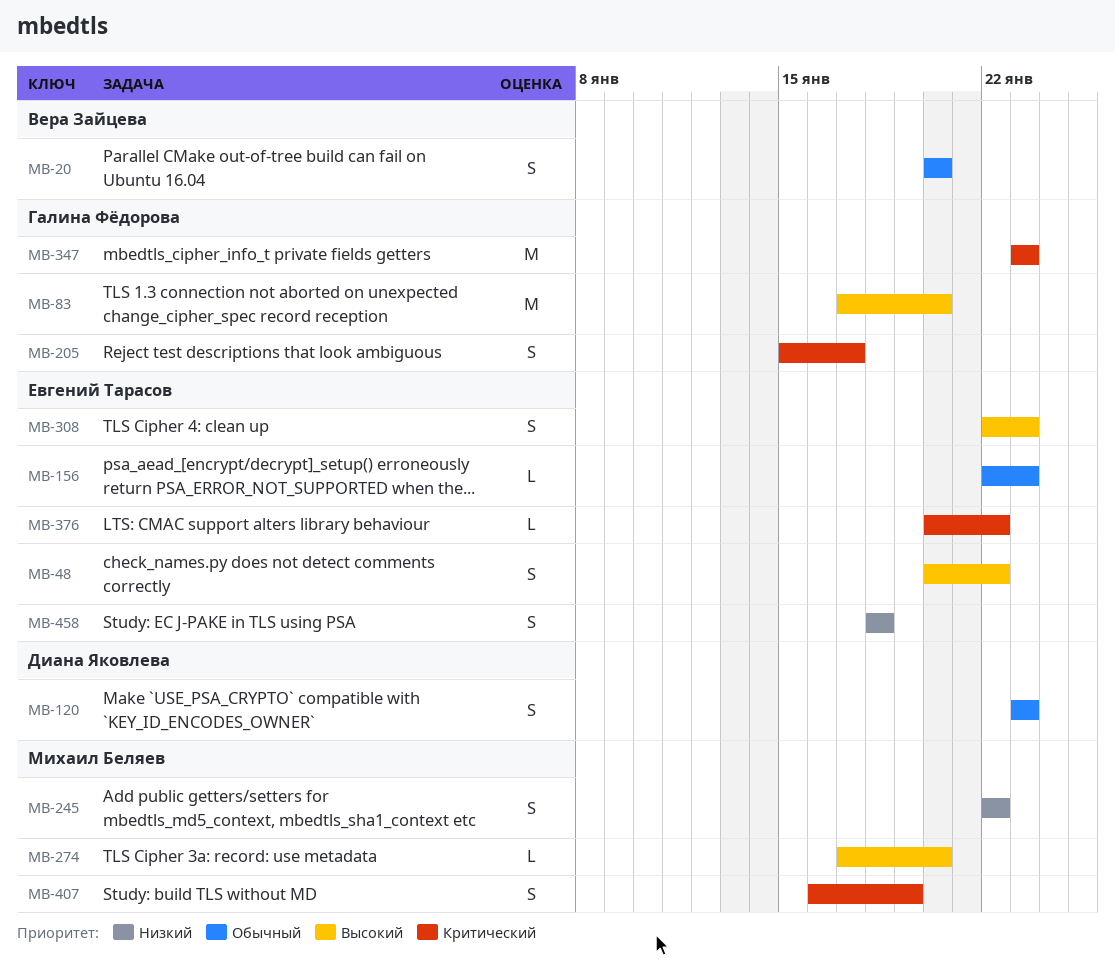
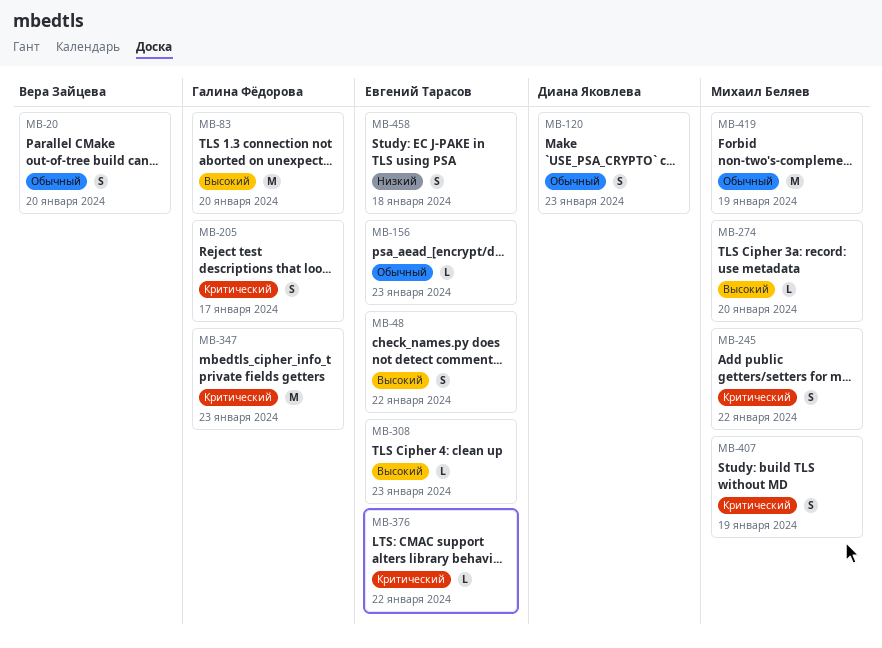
MB-245, priority: Низкий -> Критический
MB-308, estimate: S -> L
MB-419: none -> present

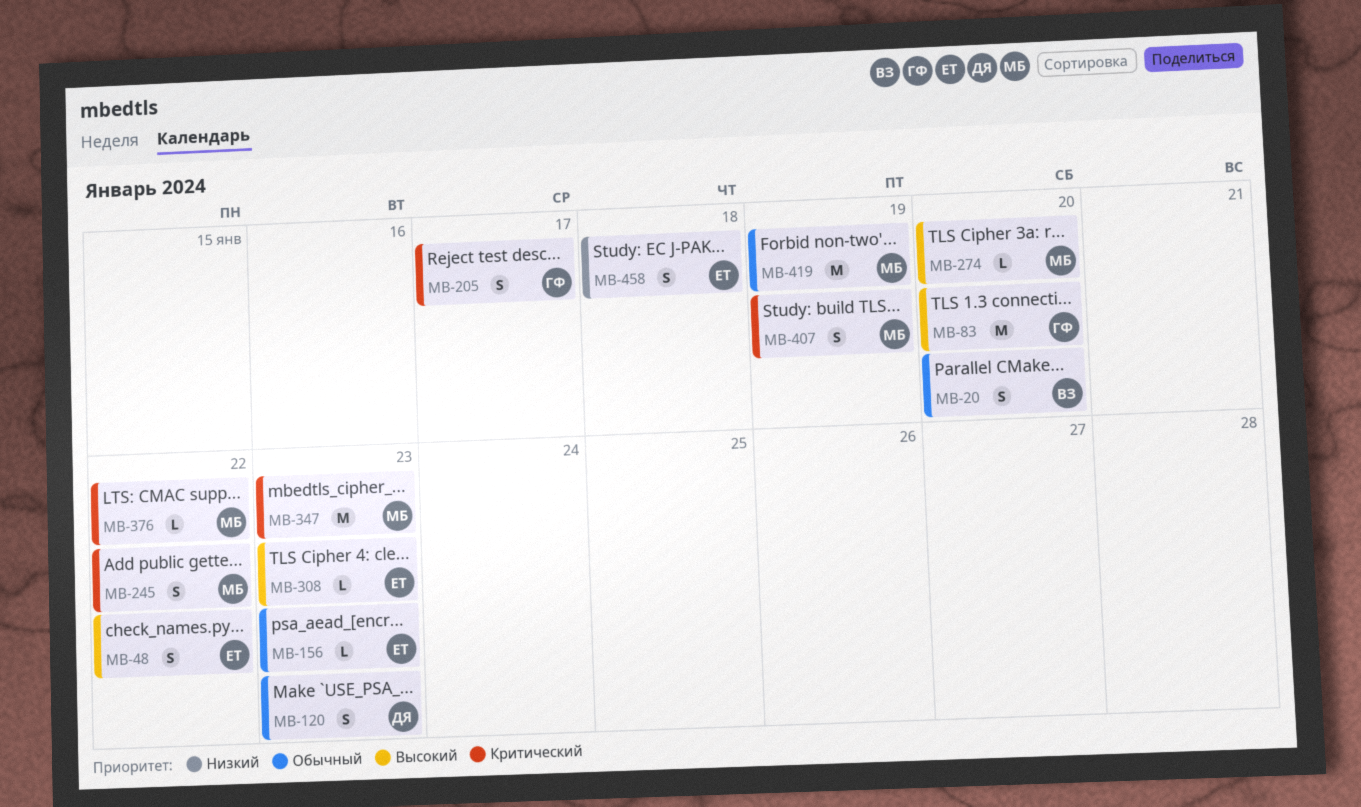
MB-347, owner: Галина Фёдорова -> Михаил Беляев
MB-376, owner: Евгений Тарасов -> Михаил Беляев

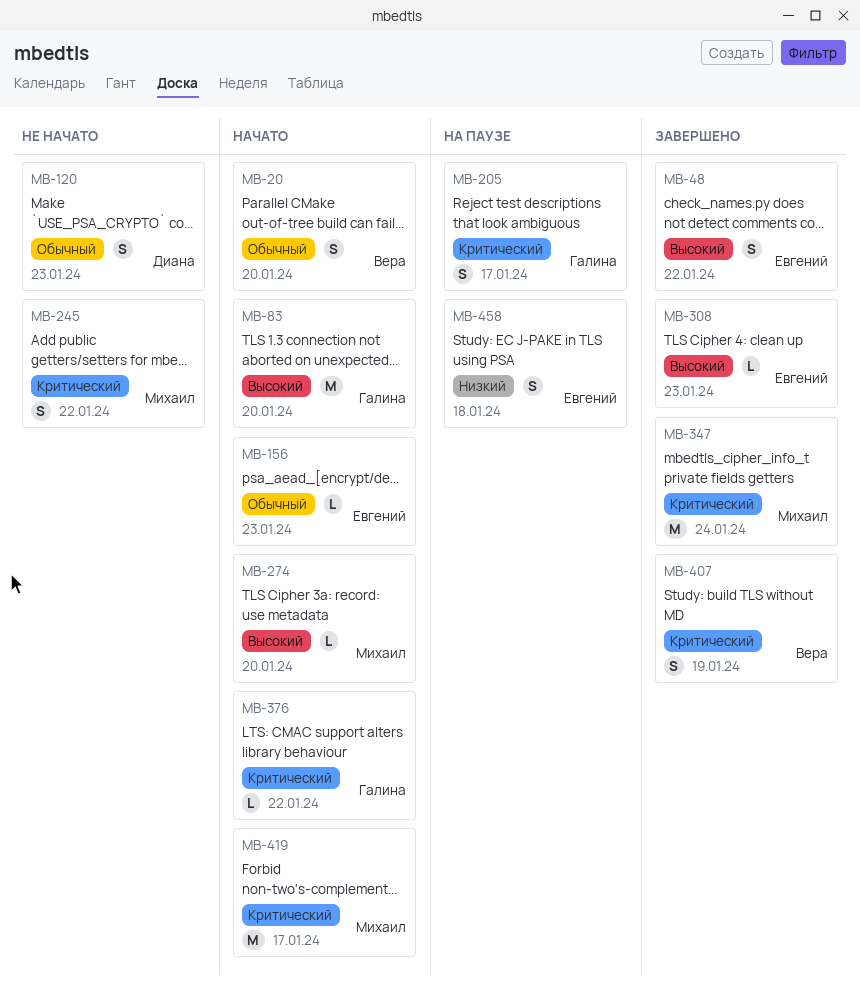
MB-347, due: Jan 23 -> Jan 24
MB-376, owner: Михаил -> Галина
MB-407, owner: Михаил -> Вера
MB-419, priority: Обычный -> Критический
MB-419, due: Jan 19 -> Jan 17

